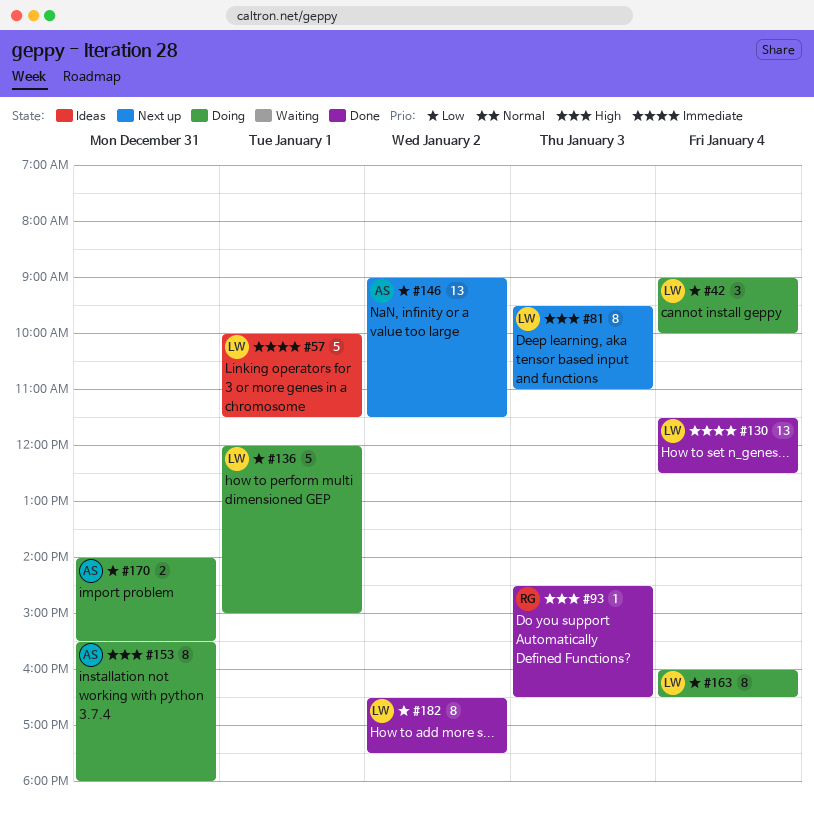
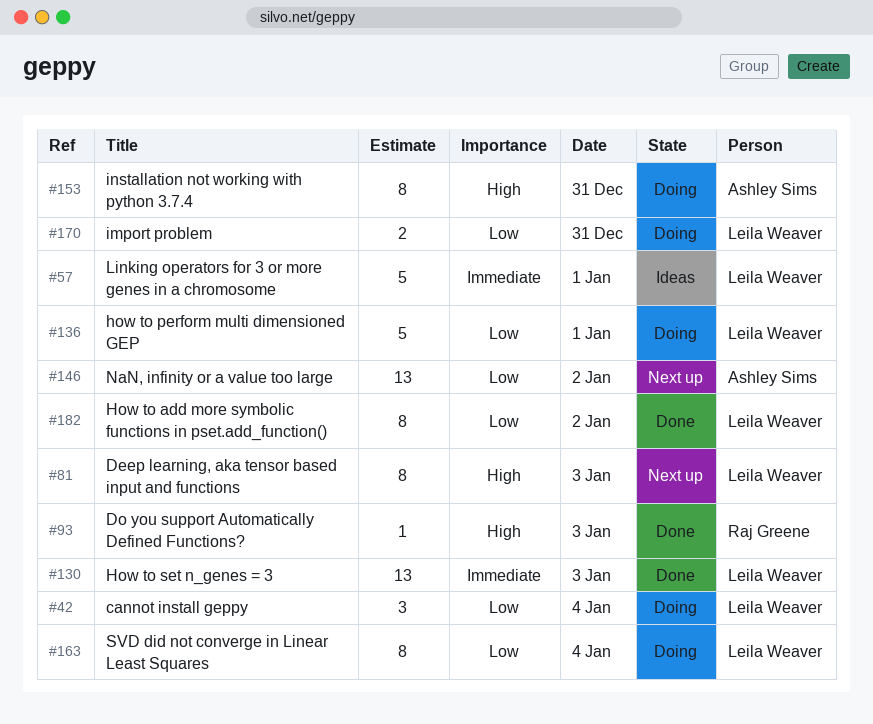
#130, day: Jan 4 -> Jan 3
#170, owner: Ashley Sims -> Leila Weaver

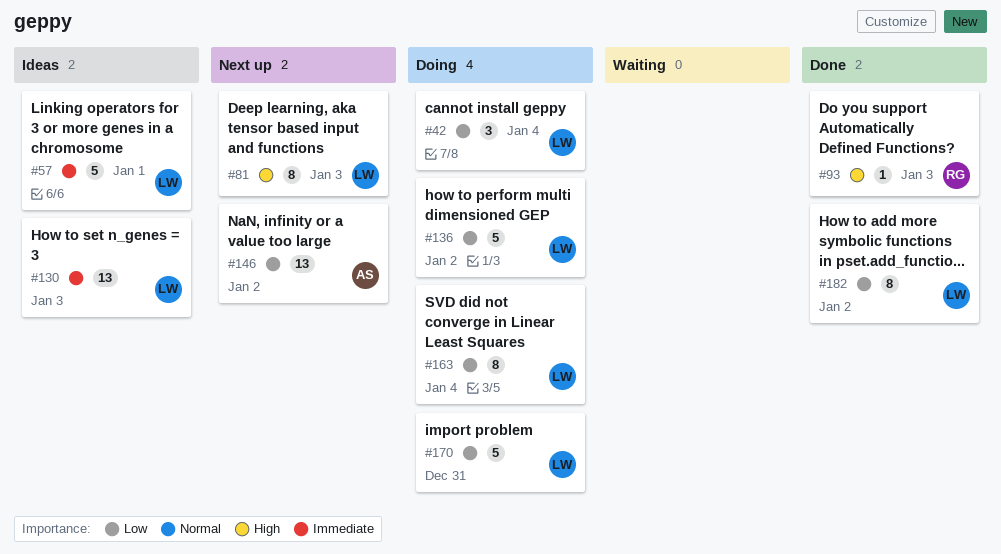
#130, status: Done -> Ideas
#136, day: Jan 1 -> Jan 2
#153: present -> none
#170, estimate: 2 -> 5

